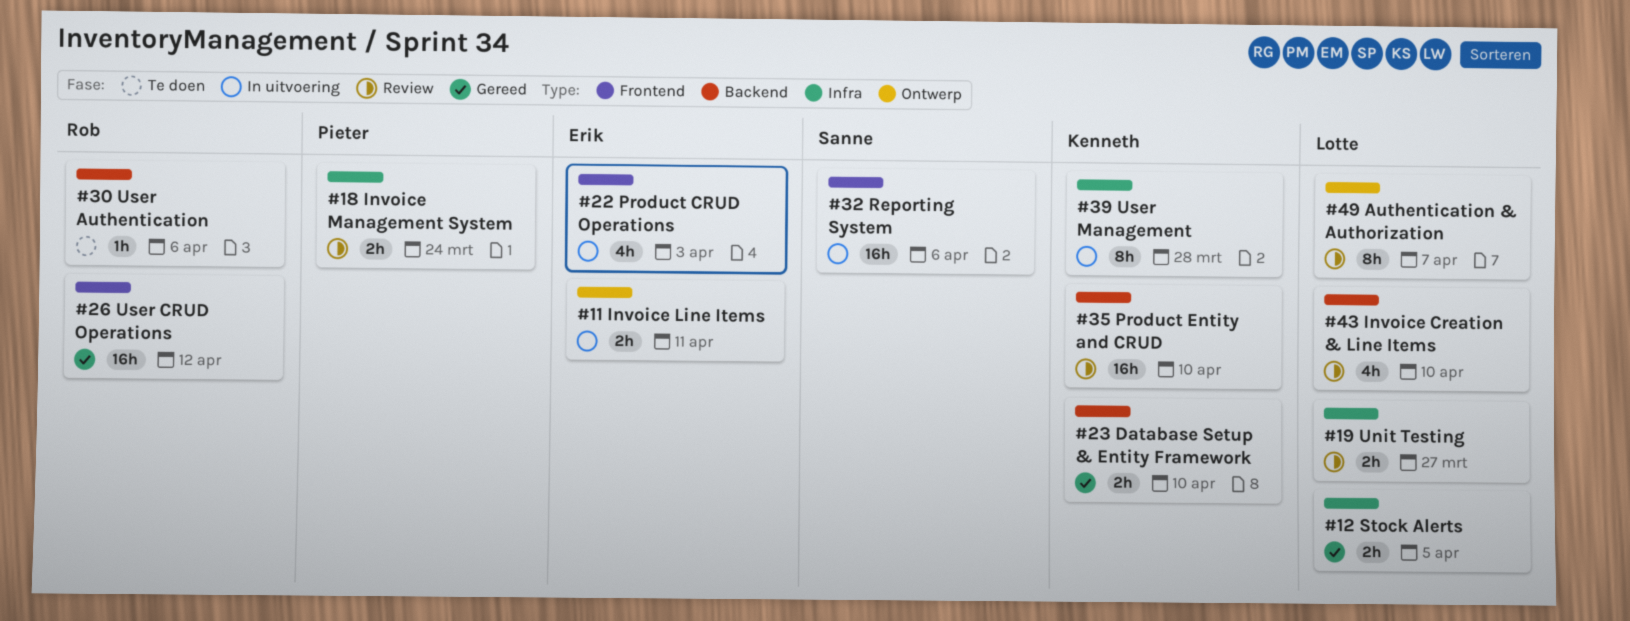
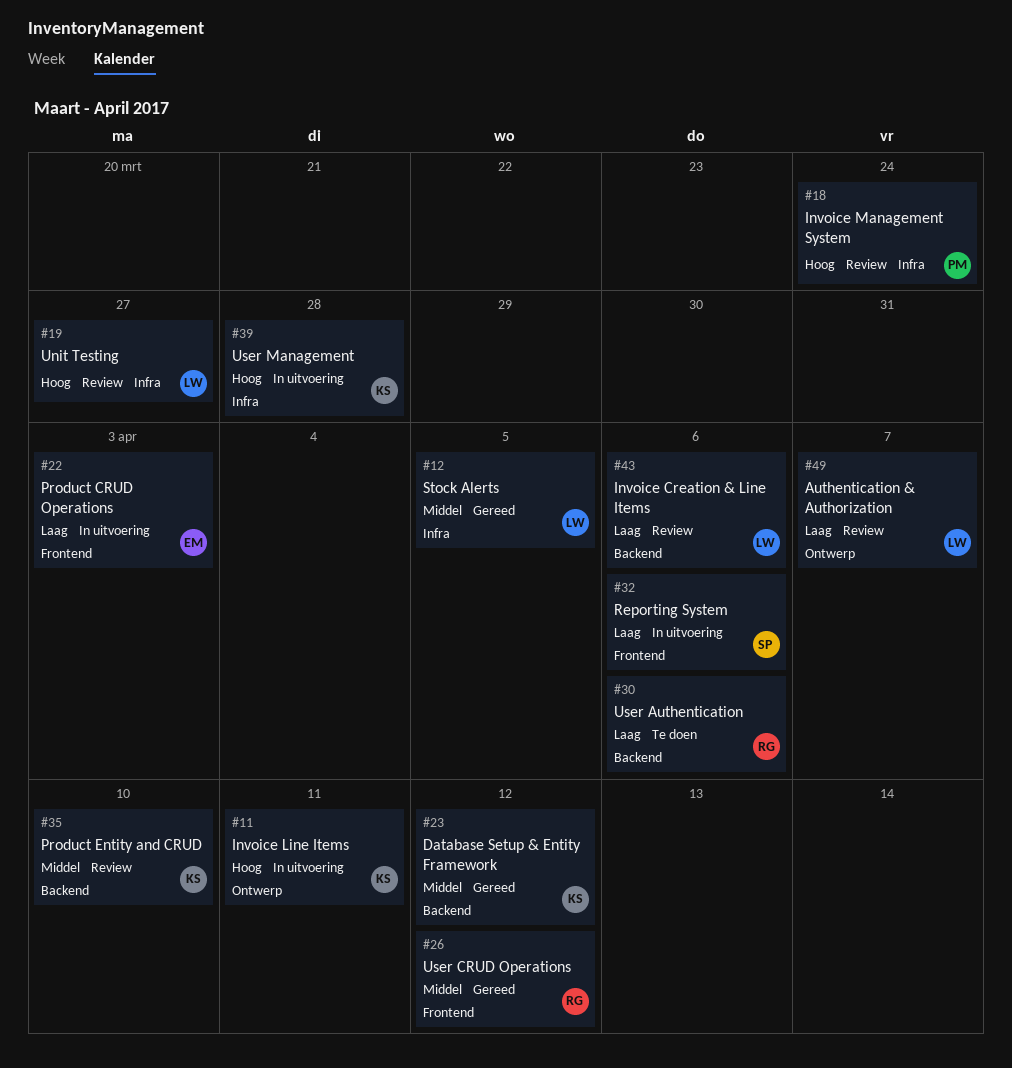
#11, owner: Erik -> Kenneth
#23, due: Apr 10 -> Apr 12
#43, due: Apr 10 -> Apr 6

